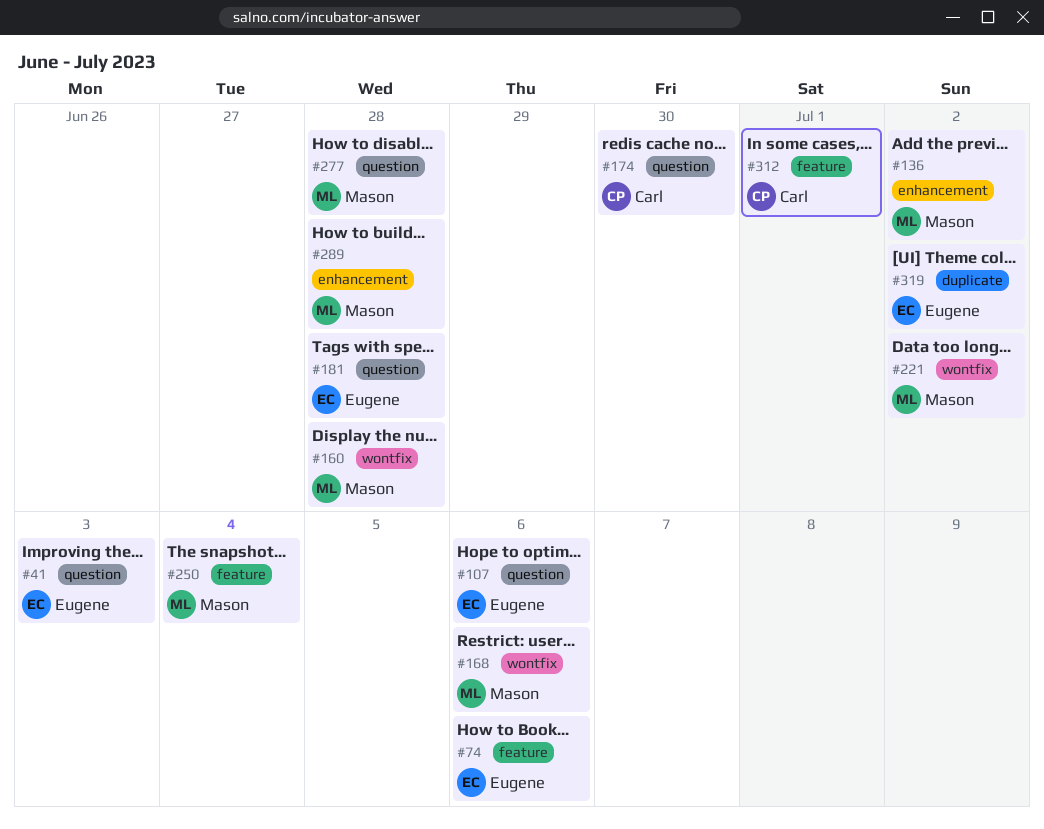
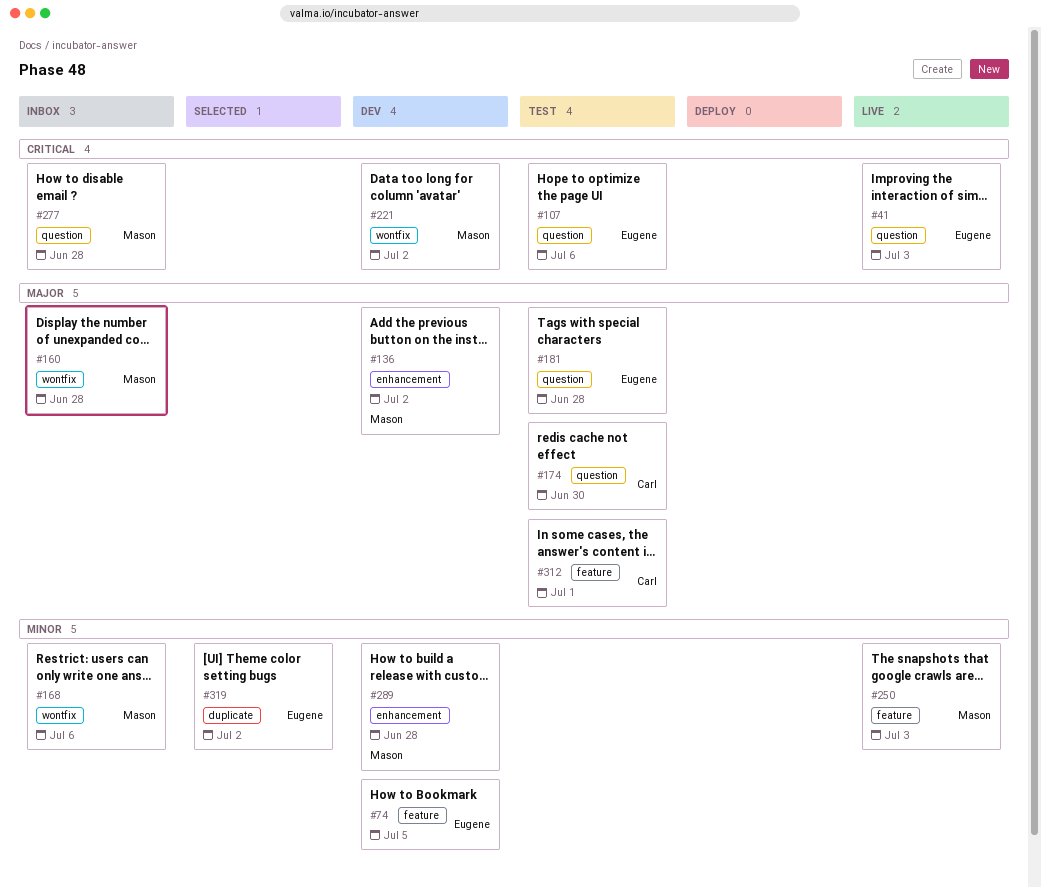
#74, due: Jul 6 -> Jul 5
#250, due: Jul 4 -> Jul 3

